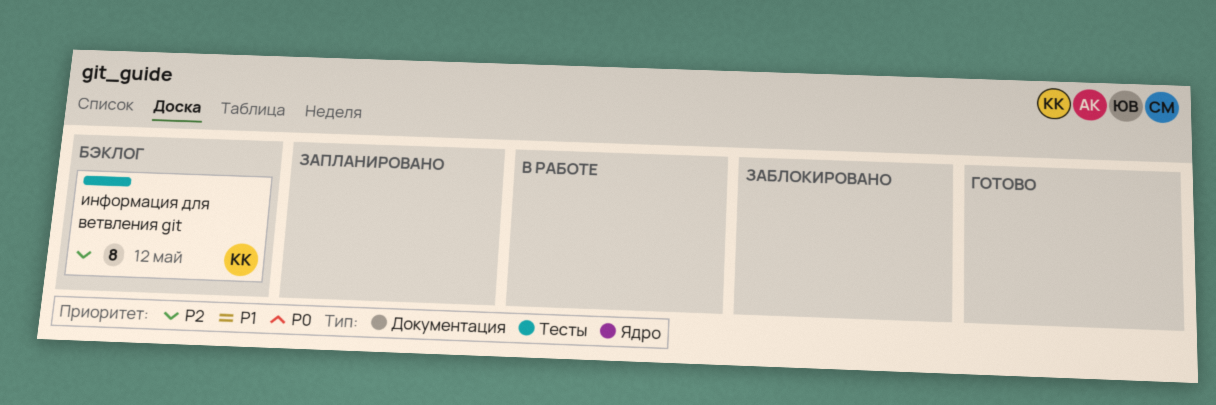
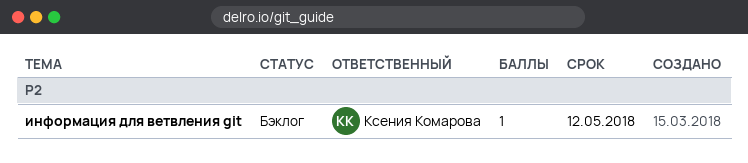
информация для ветвления git, estimate: 8 -> 1

